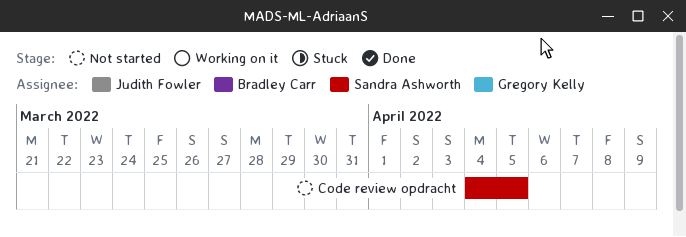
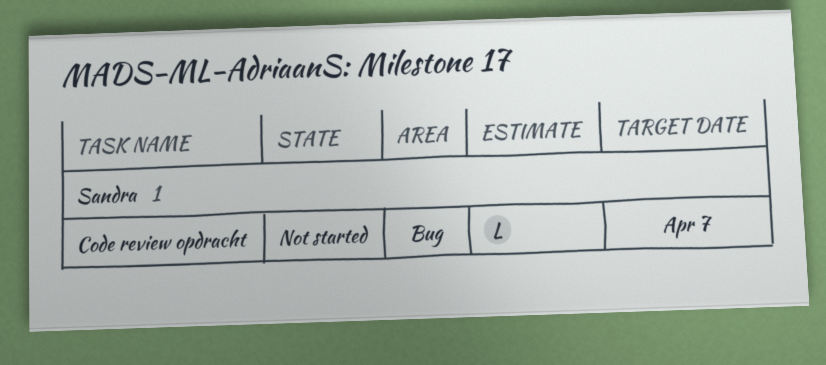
Code review opdracht, due: Apr 5 -> Apr 7

